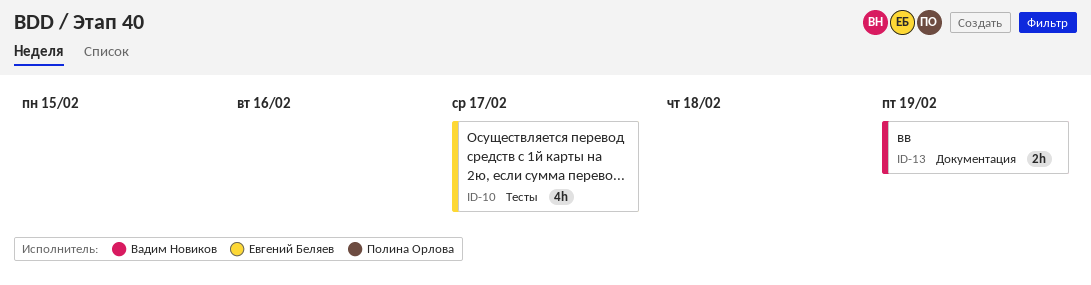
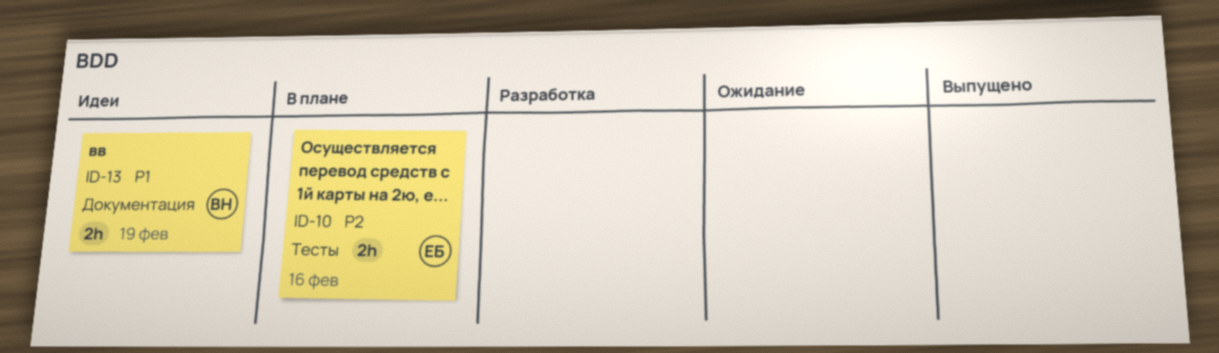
ID-10, estimate: 4h -> 2h
ID-10, due: Feb 17 -> Feb 16

